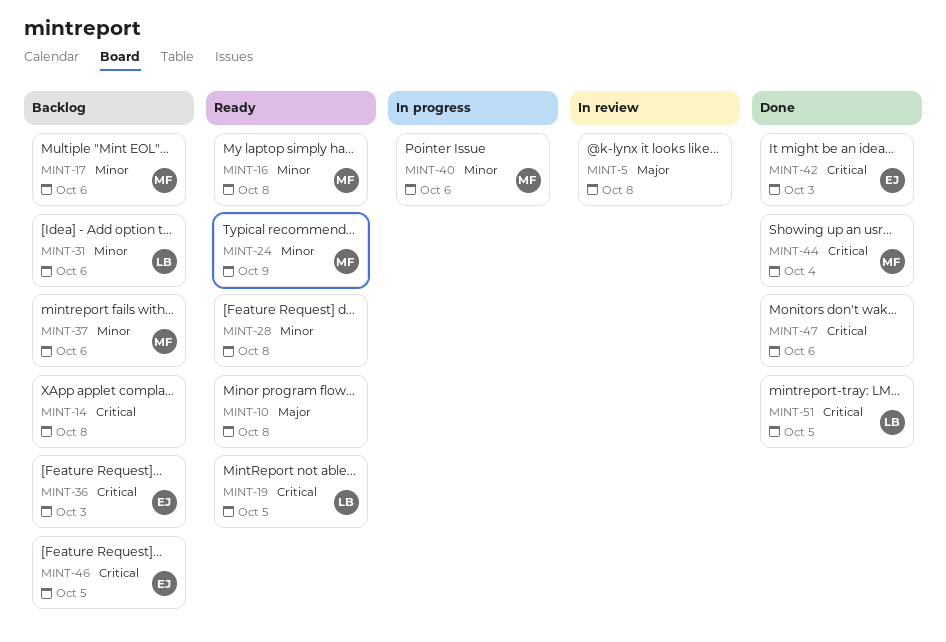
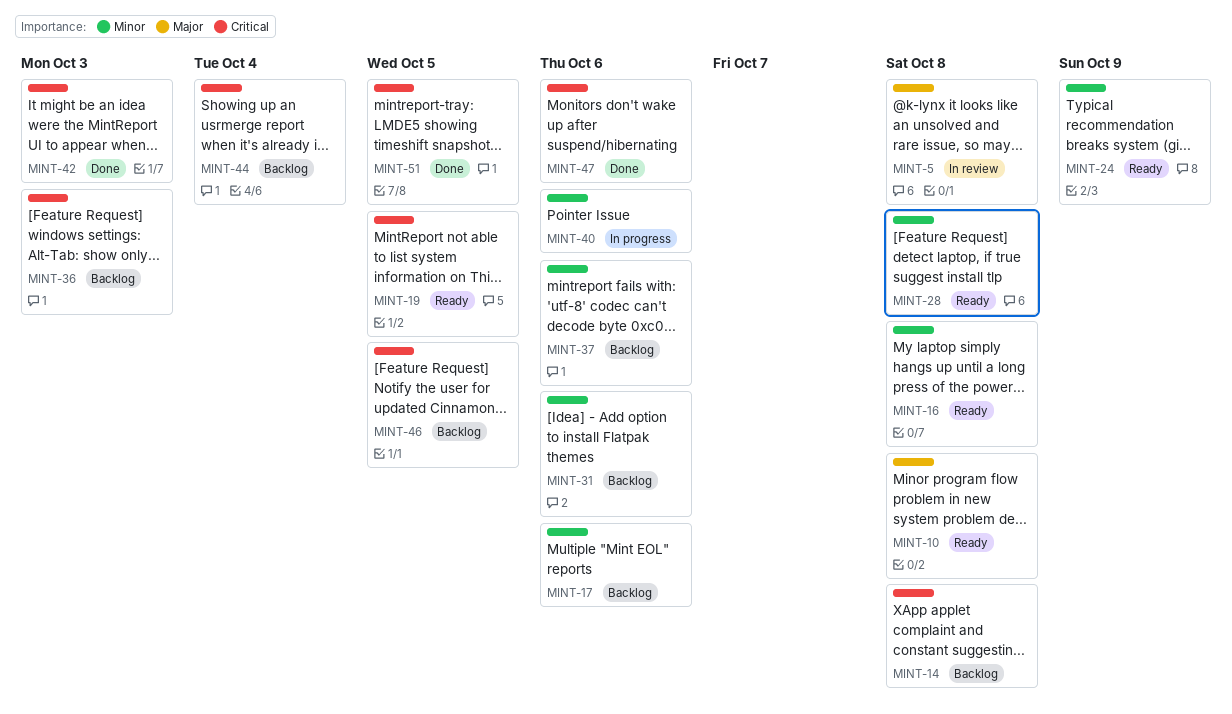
MINT-44, status: Done -> Backlog

